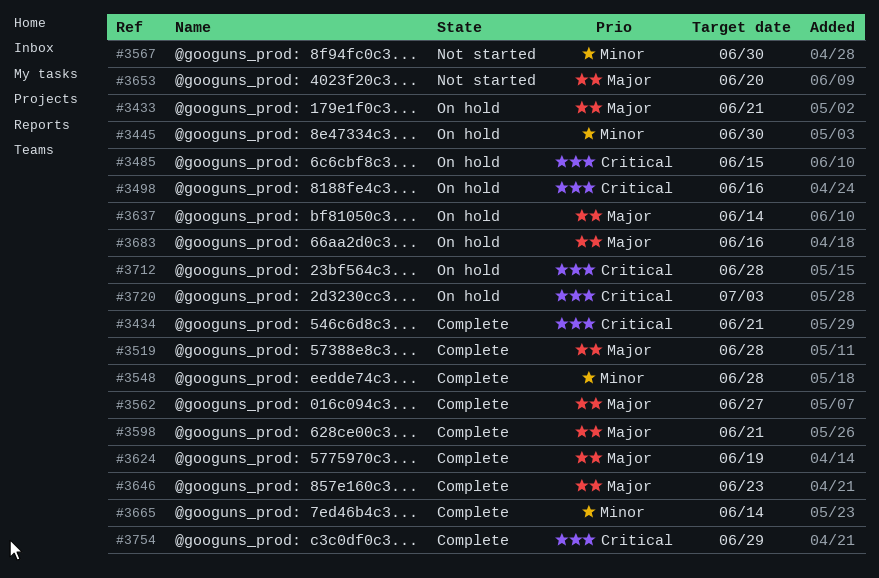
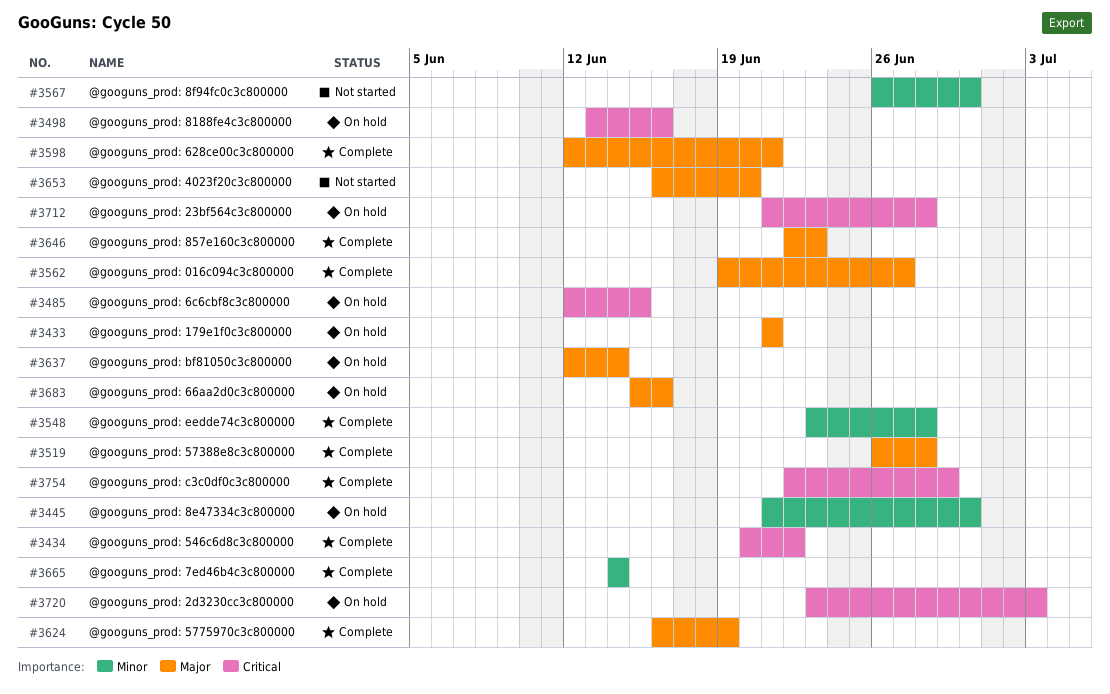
#3434, due: Jun 21 -> Jun 22

